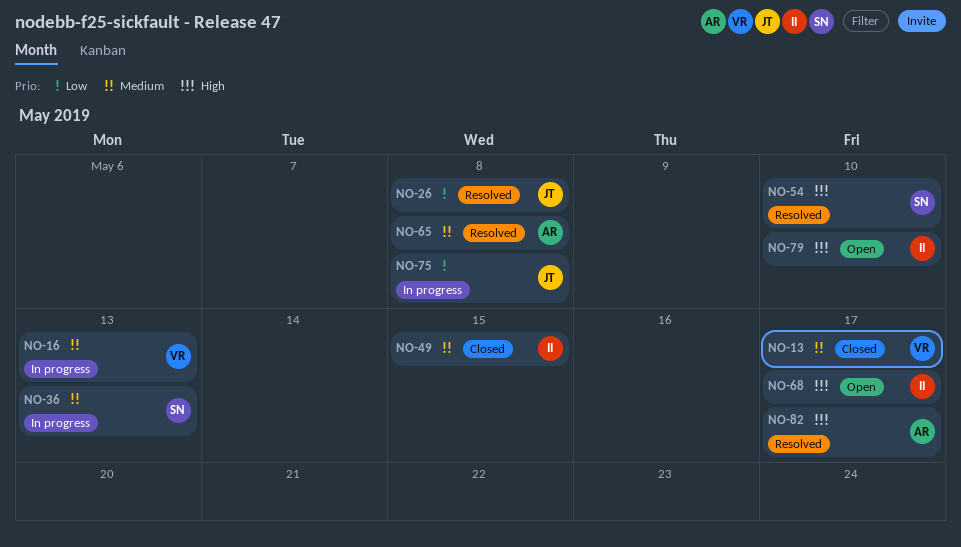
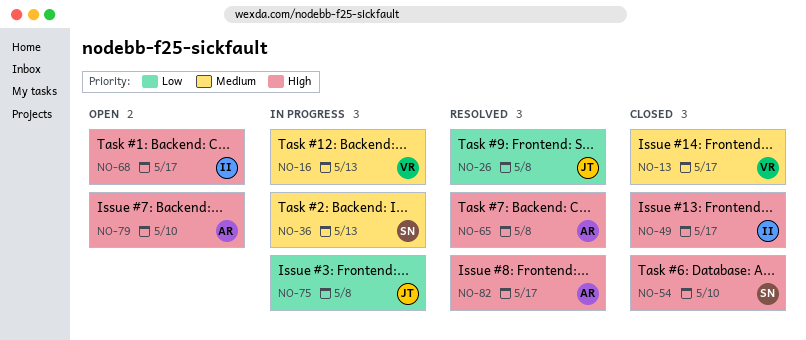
NO-49, priority: Medium -> High
NO-49, due: May 15 -> May 17
NO-54, status: Resolved -> Closed
NO-65, priority: Medium -> High
NO-79, owner: II -> AR

